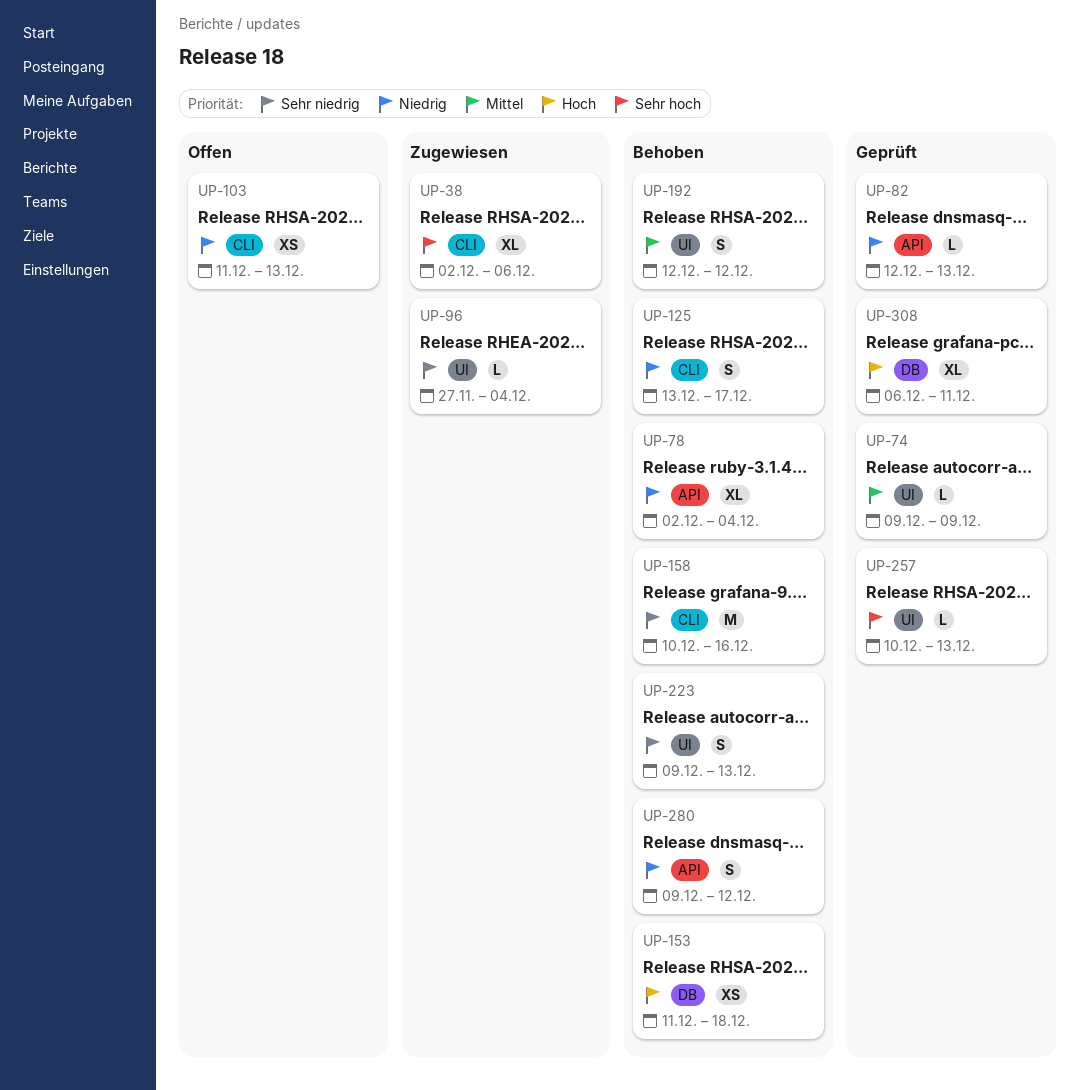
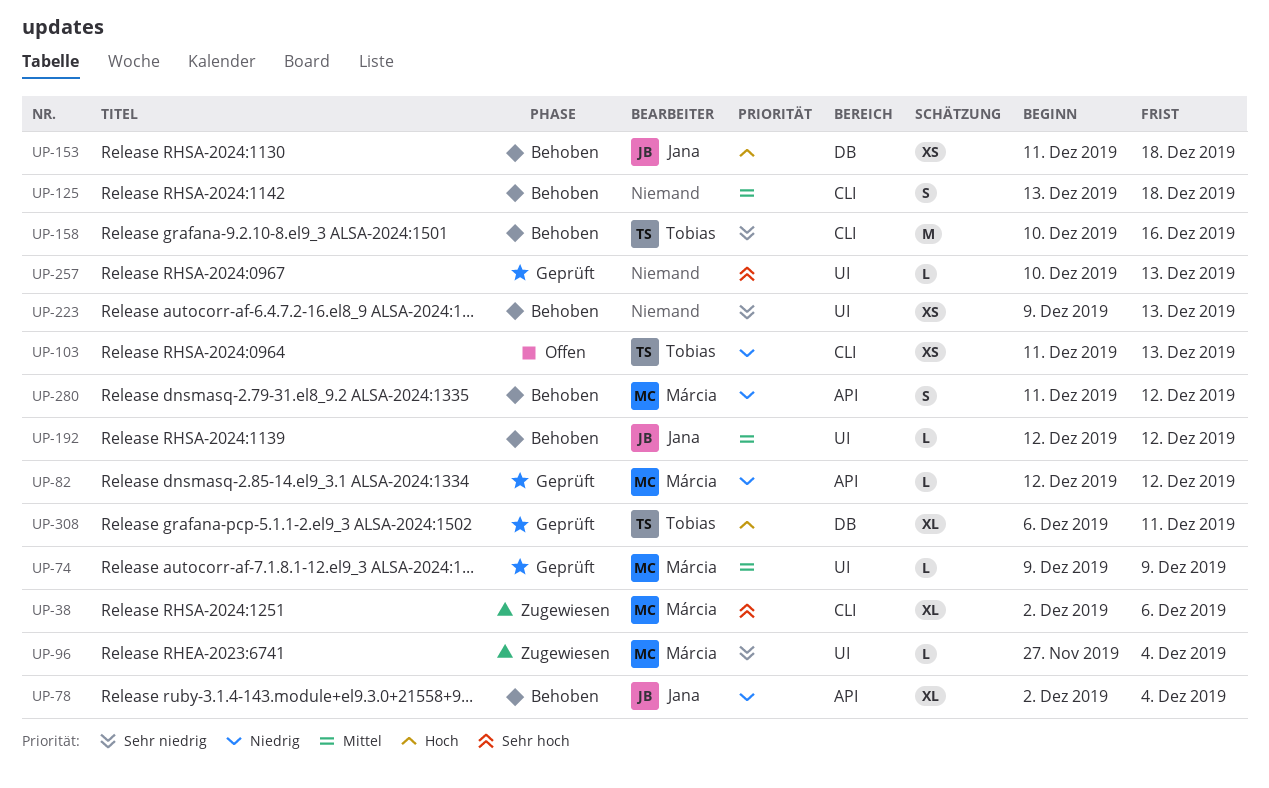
UP-82, due: Dec 13 -> Dec 12
UP-125, priority: Niedrig -> Mittel
UP-125, due: Dec 17 -> Dec 18
UP-192, estimate: S -> L
UP-223, estimate: S -> XS
UP-280, start: Dec 9 -> Dec 11

